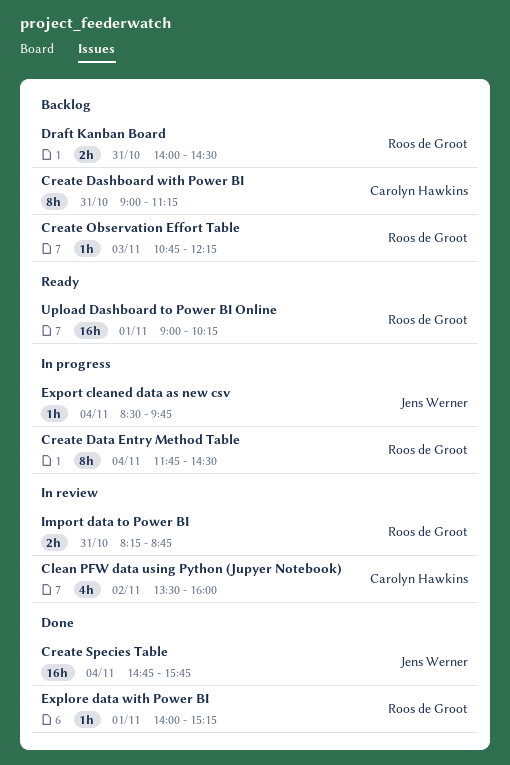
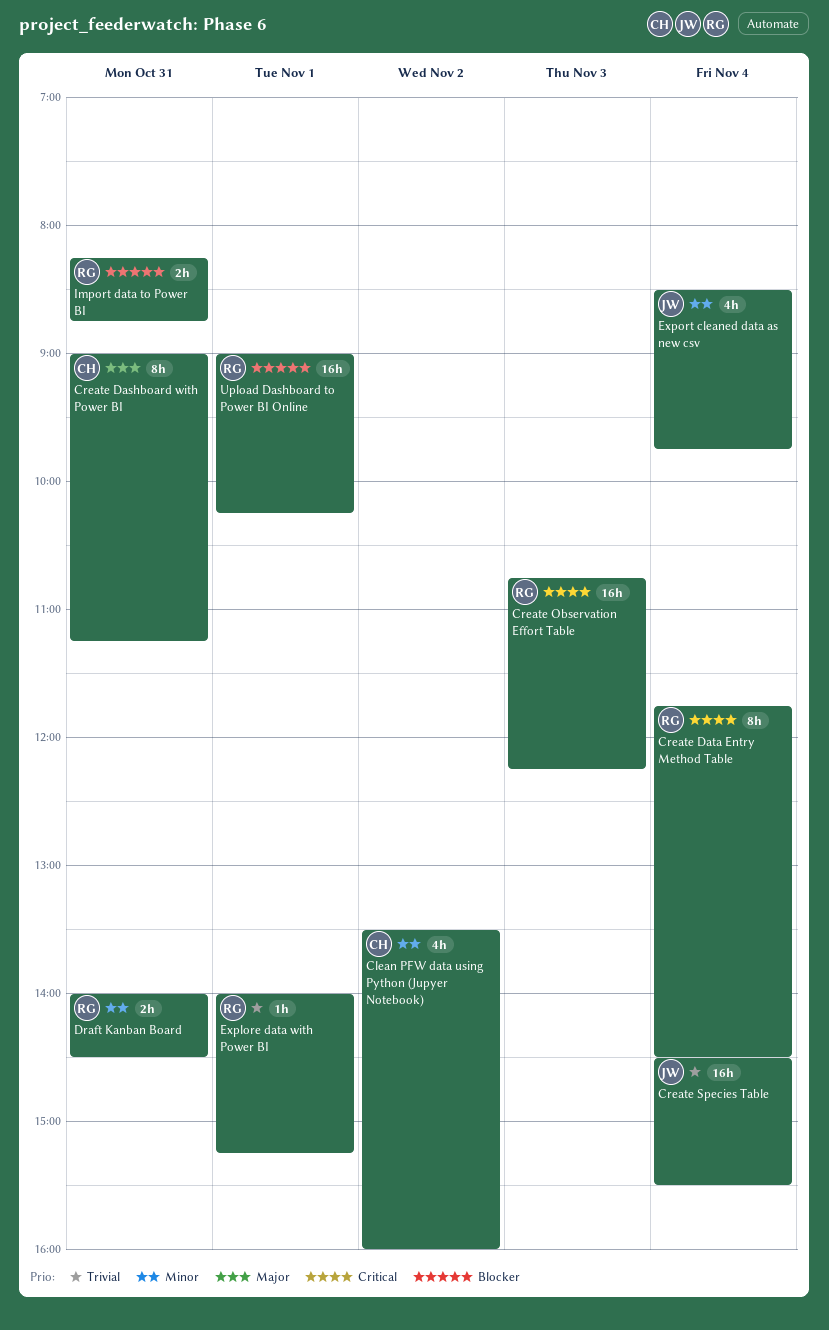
Create Observation Effort Table, estimate: 1h -> 16h
Create Species Table, begins: 14:45 -> 14:30
Create Species Table, ends: 15:45 -> 15:30
Export cleaned data as new csv, estimate: 1h -> 4h

